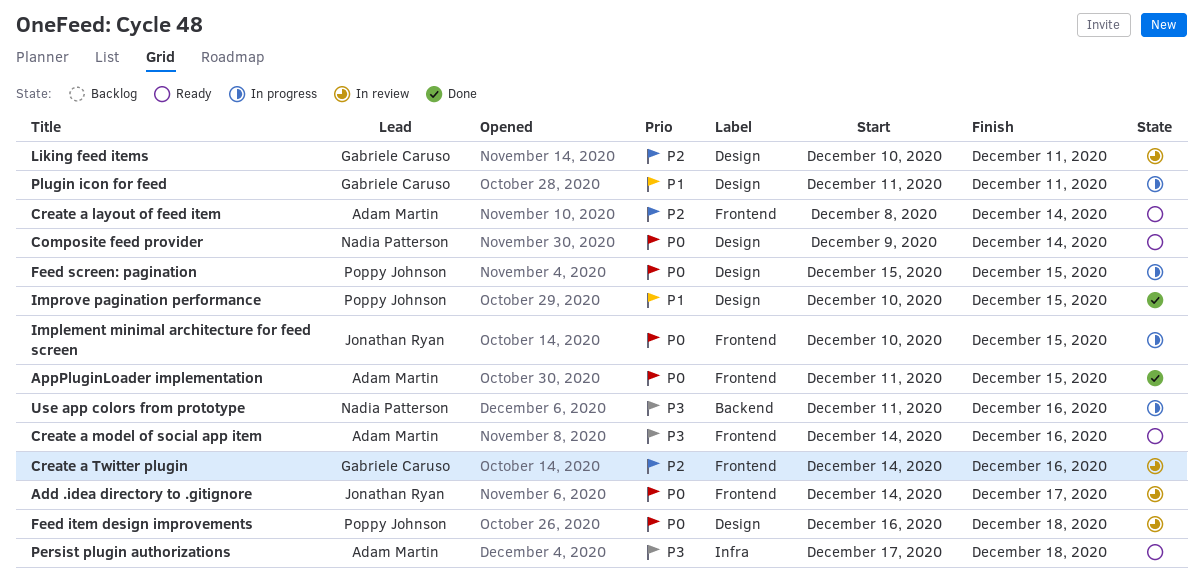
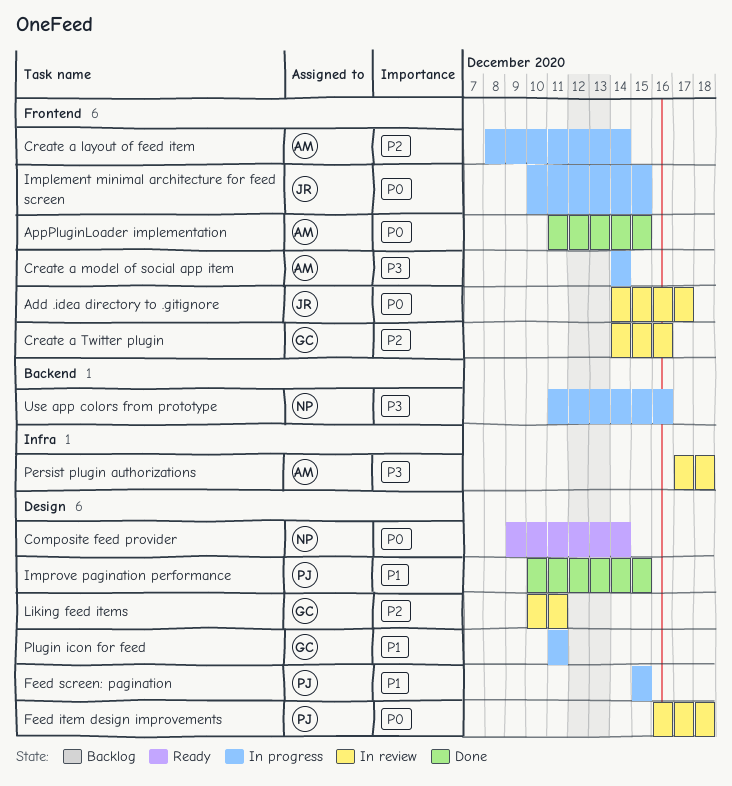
Create a layout of feed item, status: Ready -> In progress
Create a model of social app item, status: Ready -> In progress
Create a model of social app item, due: Dec 16 -> Dec 14
Feed screen: pagination, priority: P0 -> P1
Persist plugin authorizations, status: Ready -> In review

